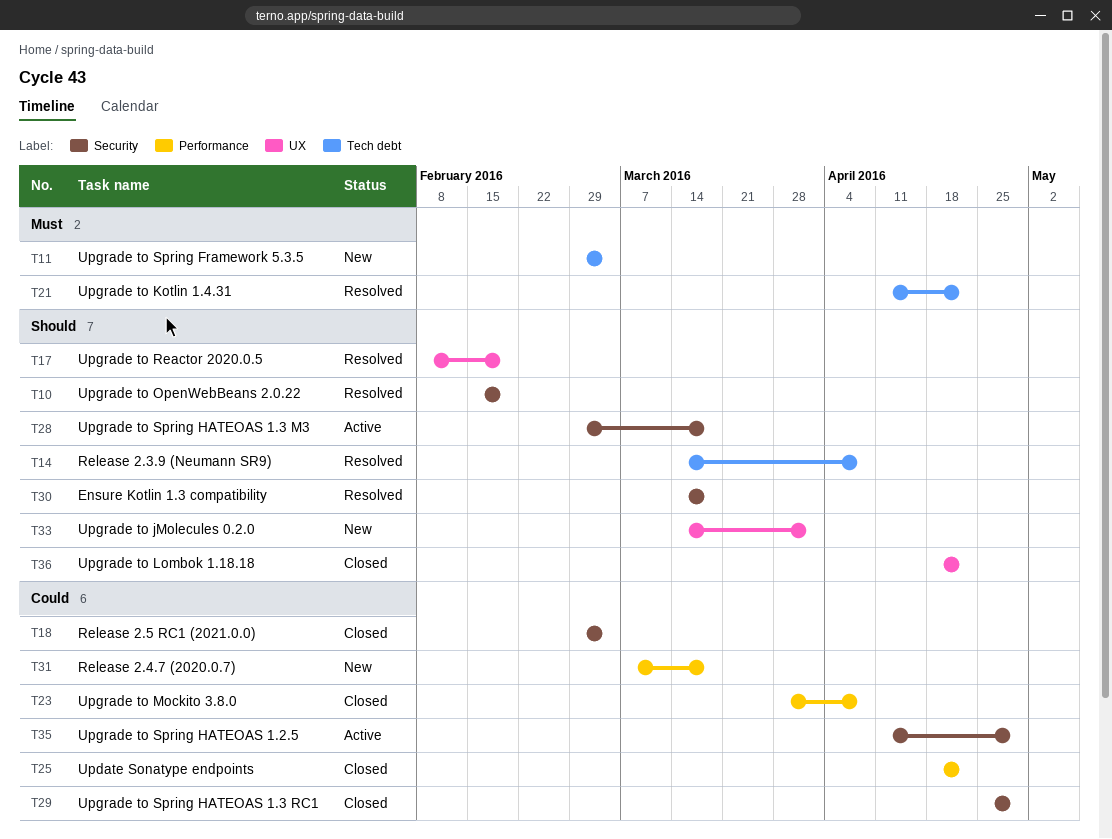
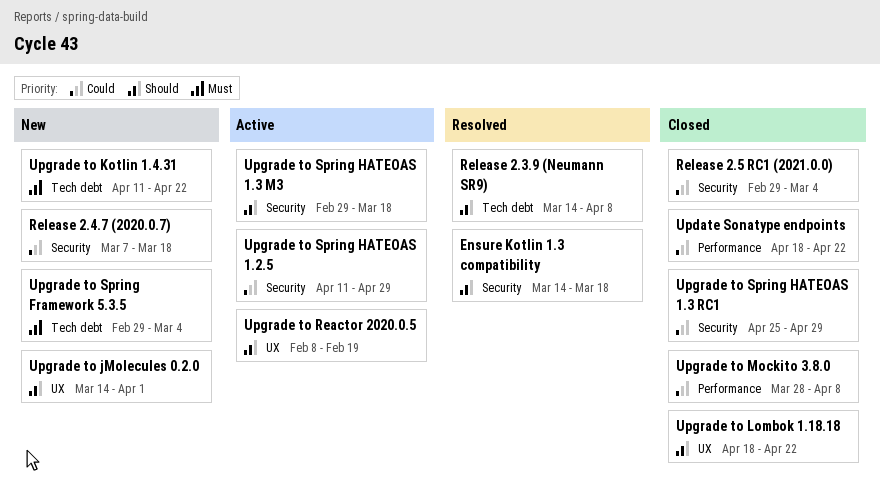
Release 2.4.7 (2020.0.7), label: Performance -> Security
Upgrade to Kotlin 1.4.31, status: Resolved -> New
Upgrade to OpenWebBeans 2.0.22: present -> none
Upgrade to Reactor 2020.0.5, status: Resolved -> Active

